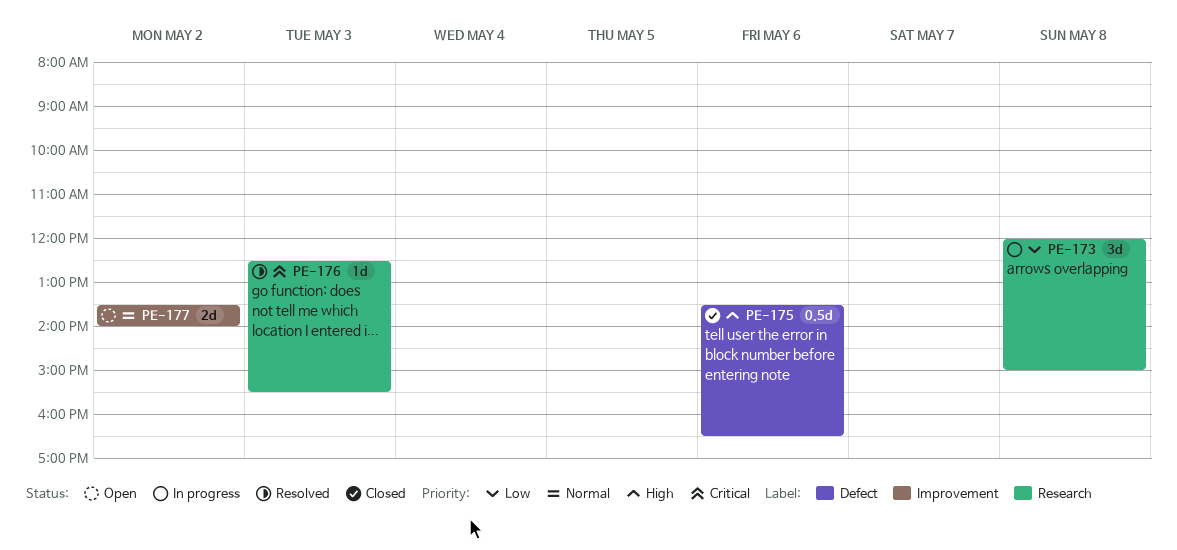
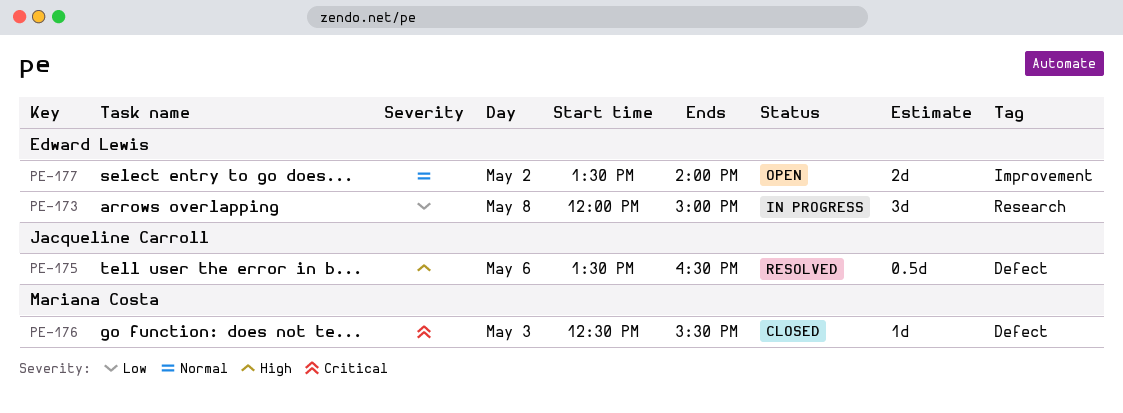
PE-175, status: Closed -> Resolved
PE-176, status: Resolved -> Closed
PE-176, label: Research -> Defect

